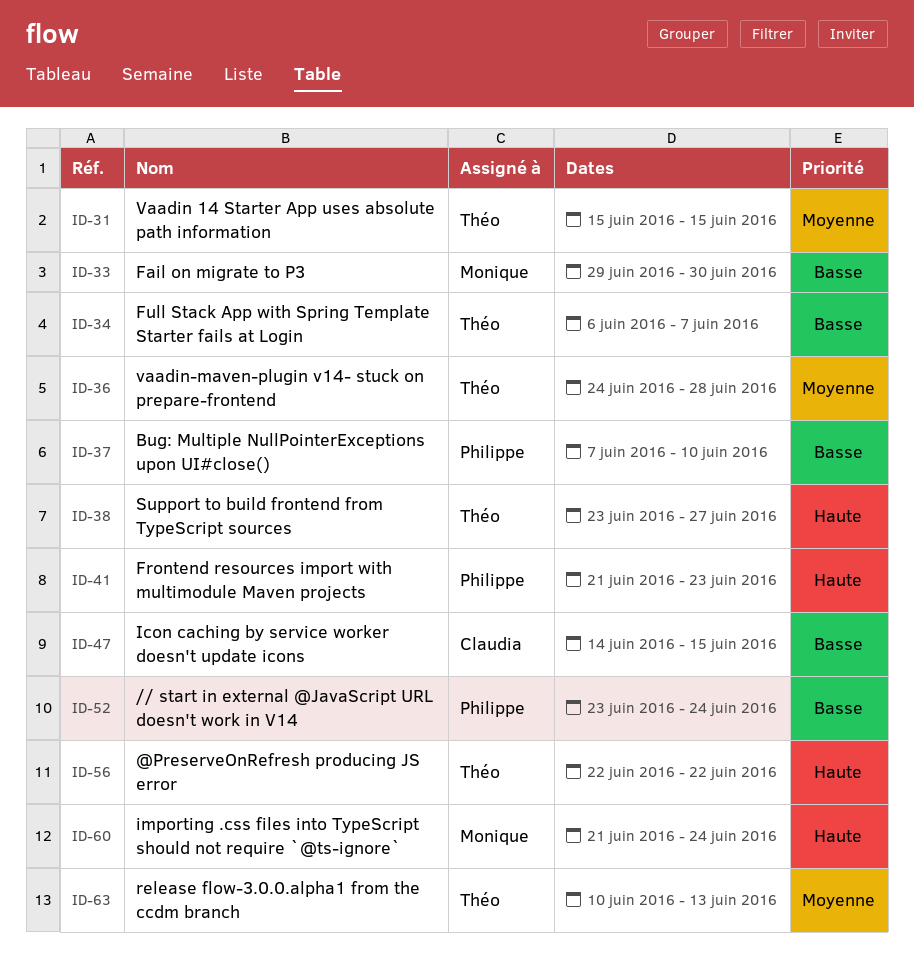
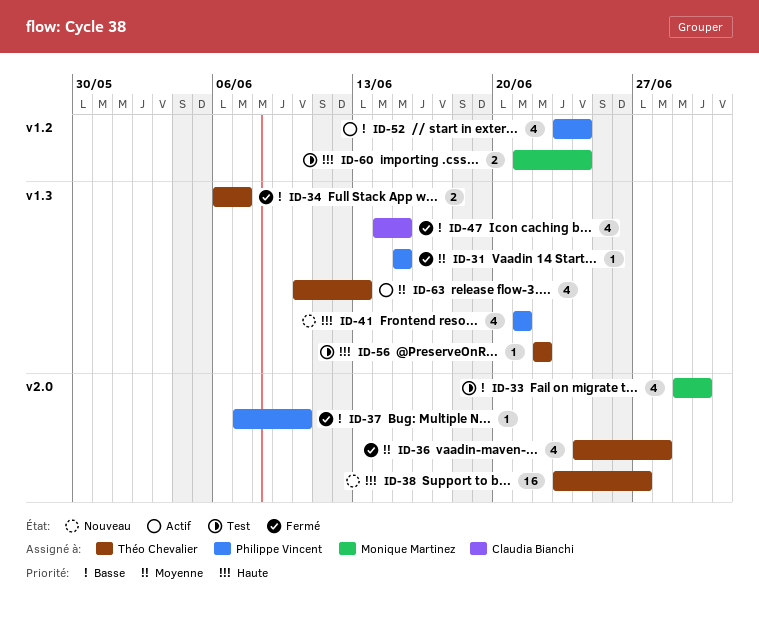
ID-31, owner: Théo Chevalier -> Philippe Vincent
ID-41, due: Jun 23 -> Jun 21

